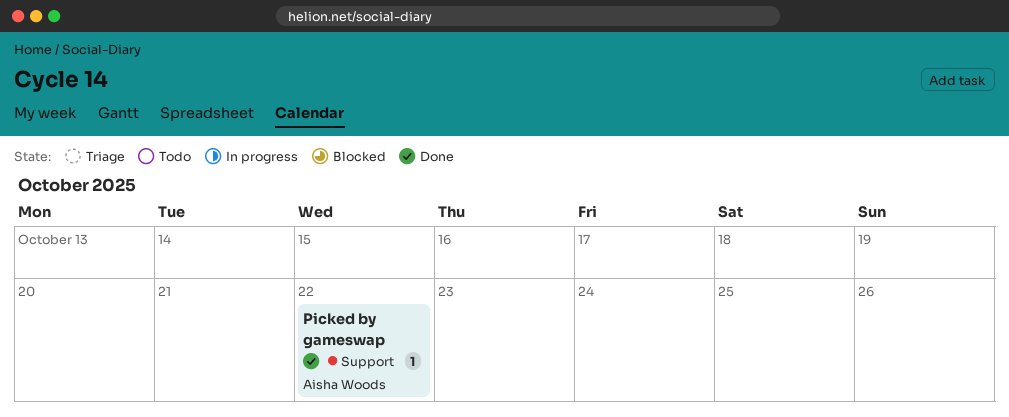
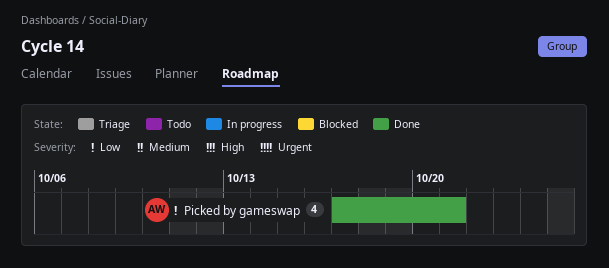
Picked by gameswap, estimate: 1 -> 4
Picked by gameswap, due: Oct 22 -> Oct 21

